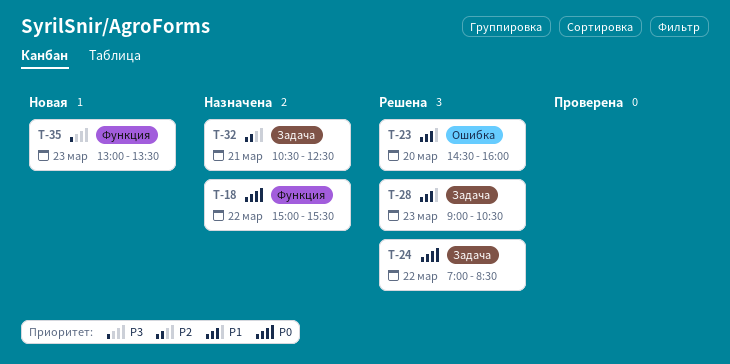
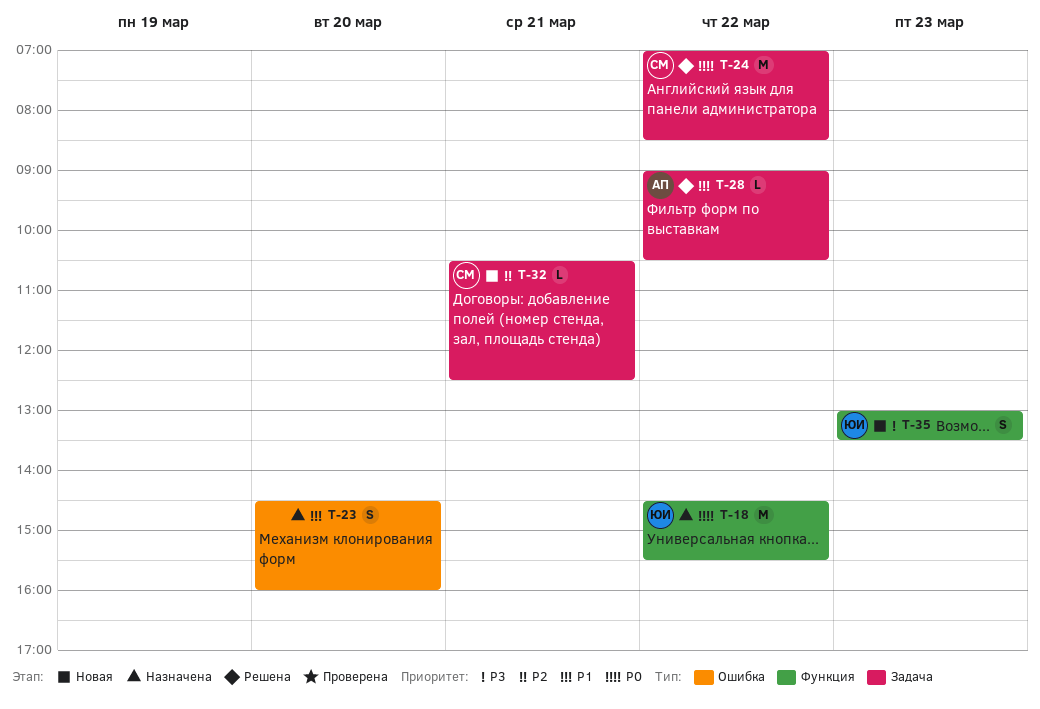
T-18, begins: 15:00 -> 14:30
T-23, status: Решена -> Назначена
T-28, day: Mar 23 -> Mar 22
T-32, status: Назначена -> Новая

